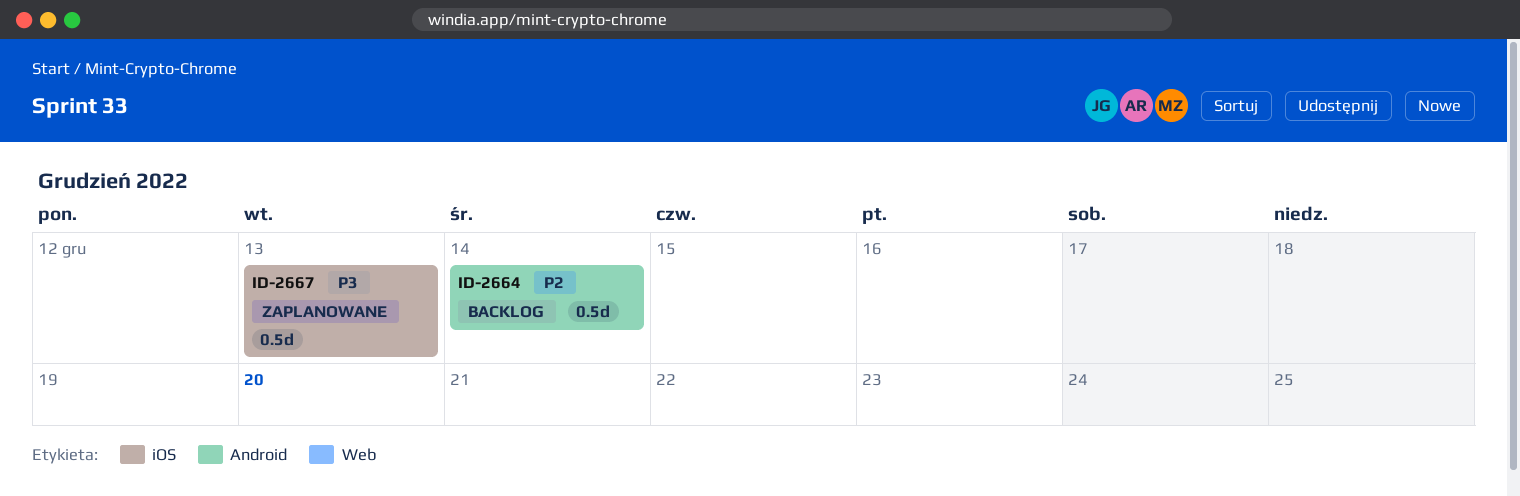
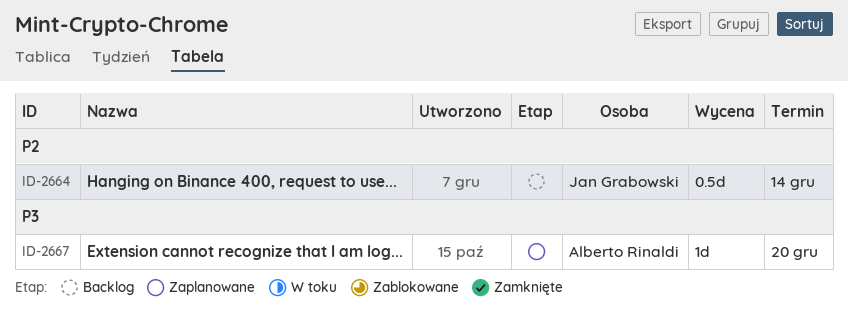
ID-2667, estimate: 0.5d -> 1d
ID-2667, due: Dec 13 -> Dec 20

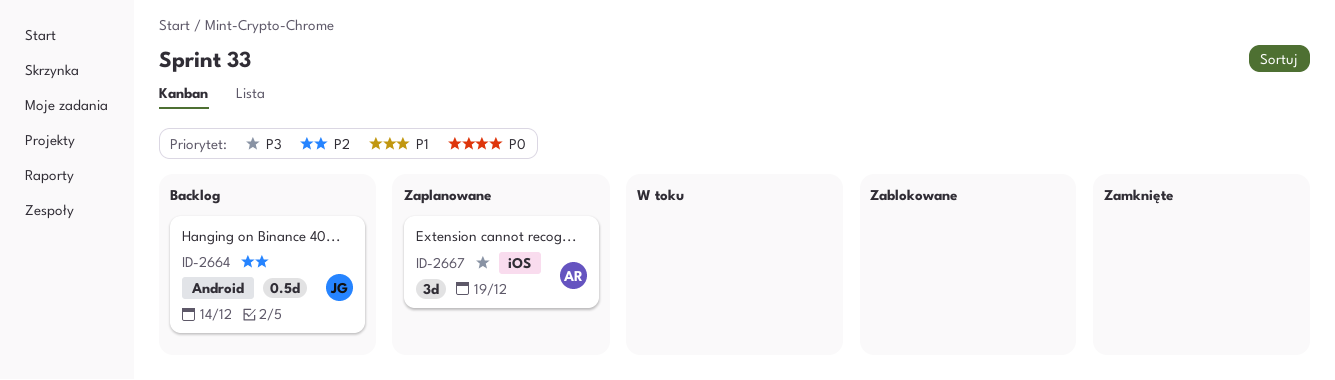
ID-2667, estimate: 1d -> 3d
ID-2667, due: Dec 20 -> Dec 19

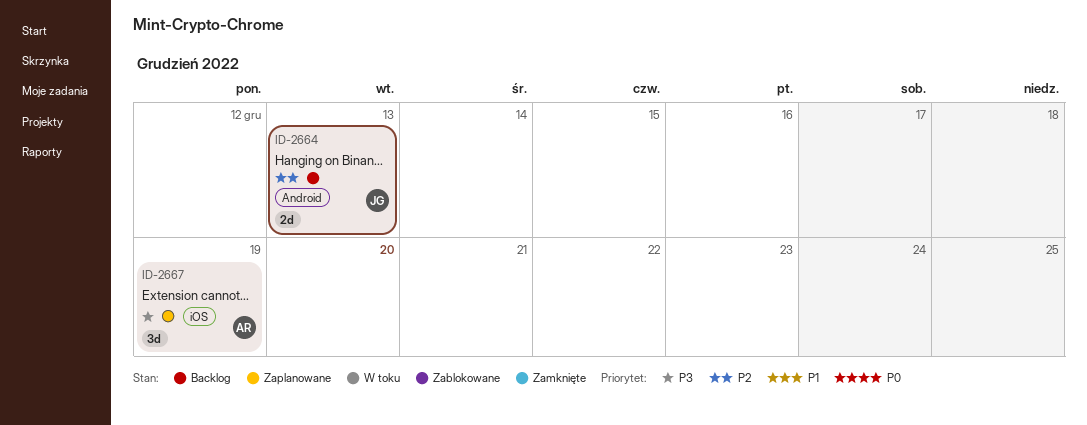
ID-2664, estimate: 0.5d -> 2d
ID-2664, due: Dec 14 -> Dec 13

